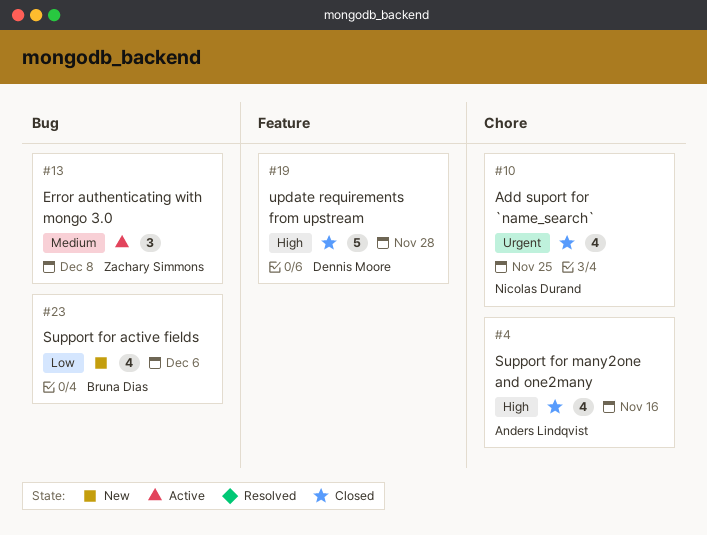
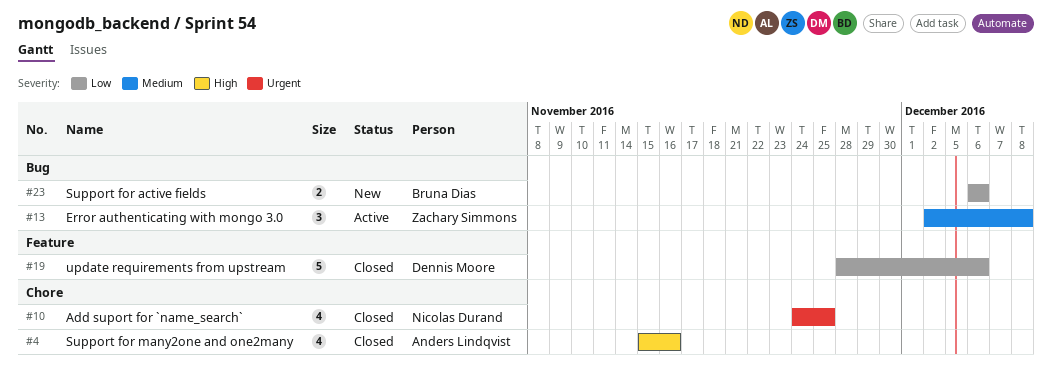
#19, priority: High -> Low
#19, due: Nov 28 -> Dec 6
#23, estimate: 4 -> 2

